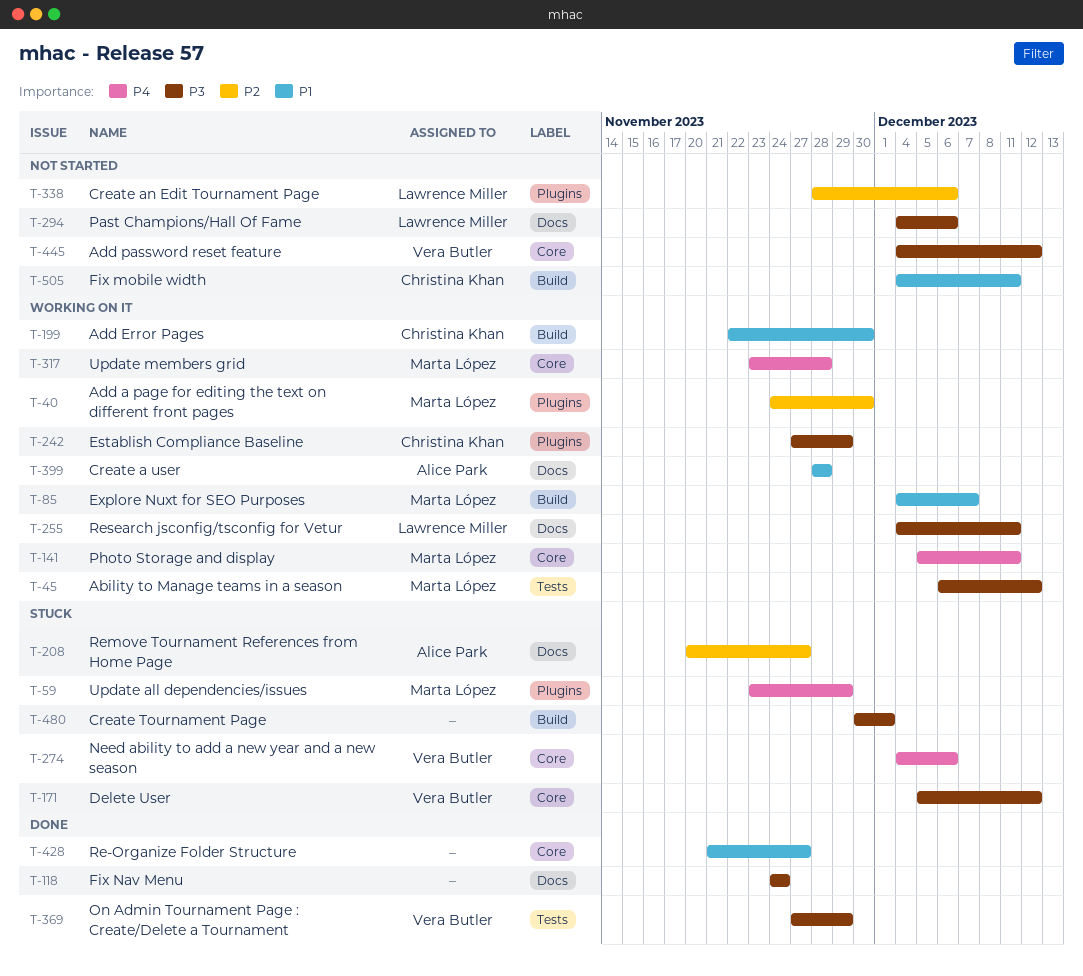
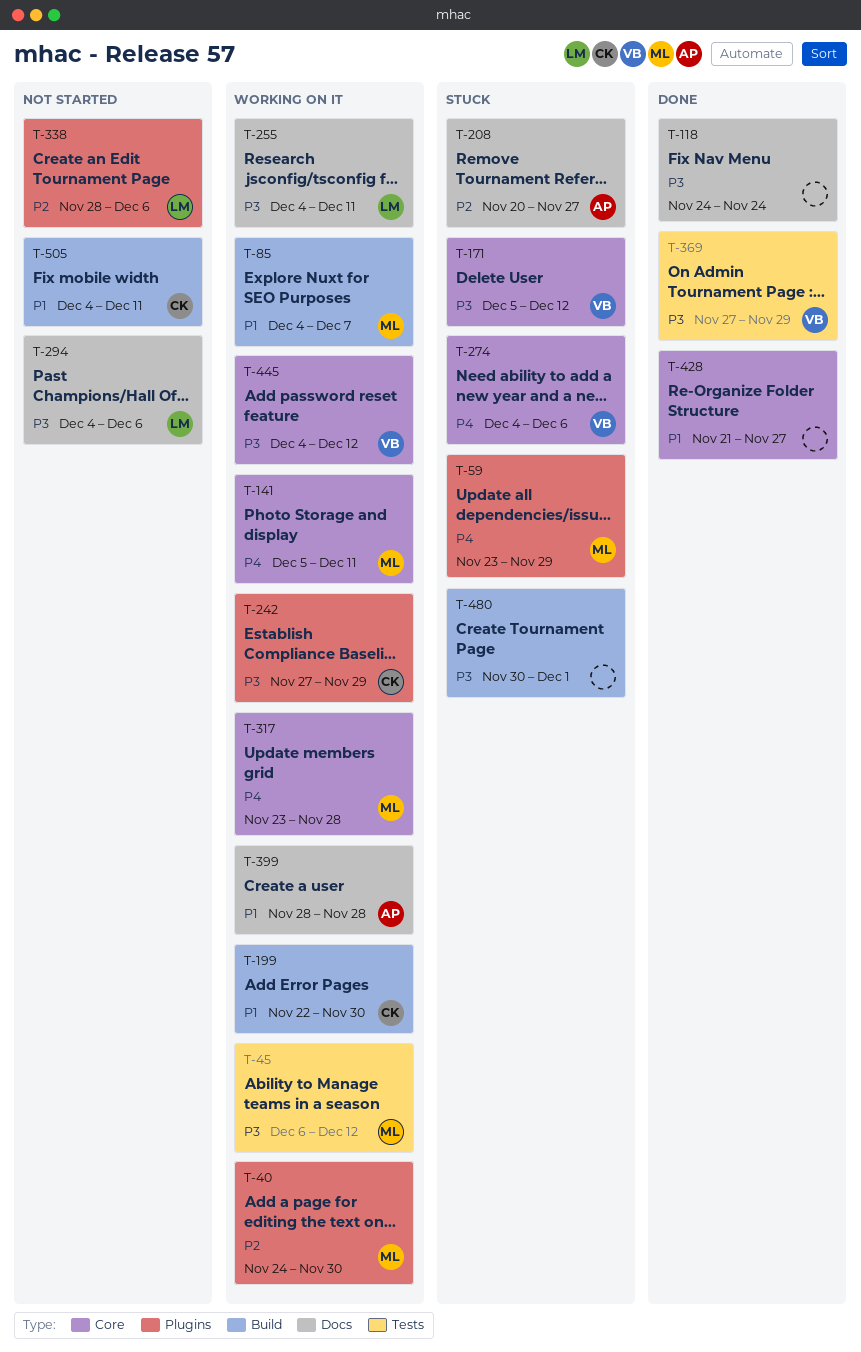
T-445, status: Not started -> Working on it

